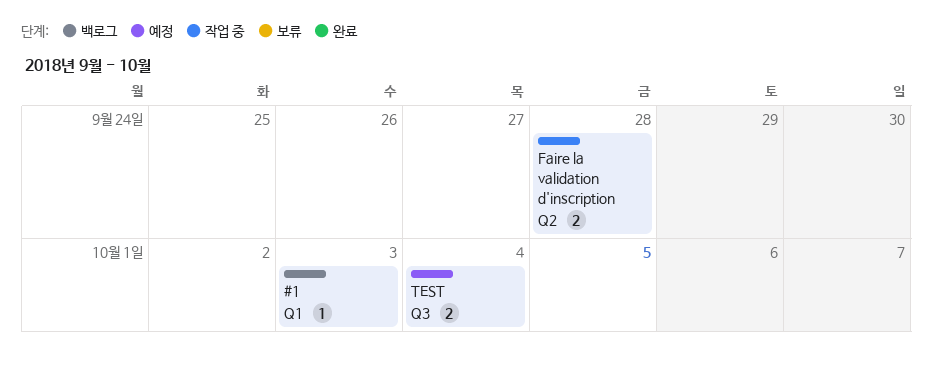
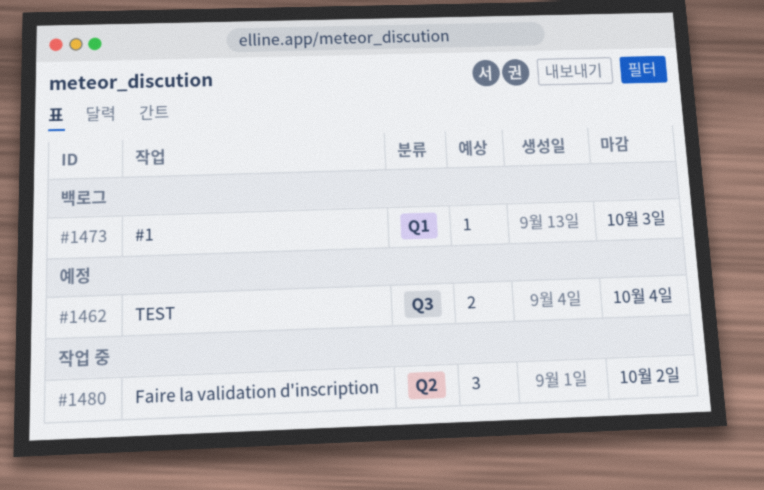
Faire la validation d'inscription, estimate: 2 -> 3
Faire la validation d'inscription, due: Sep 28 -> Oct 2

